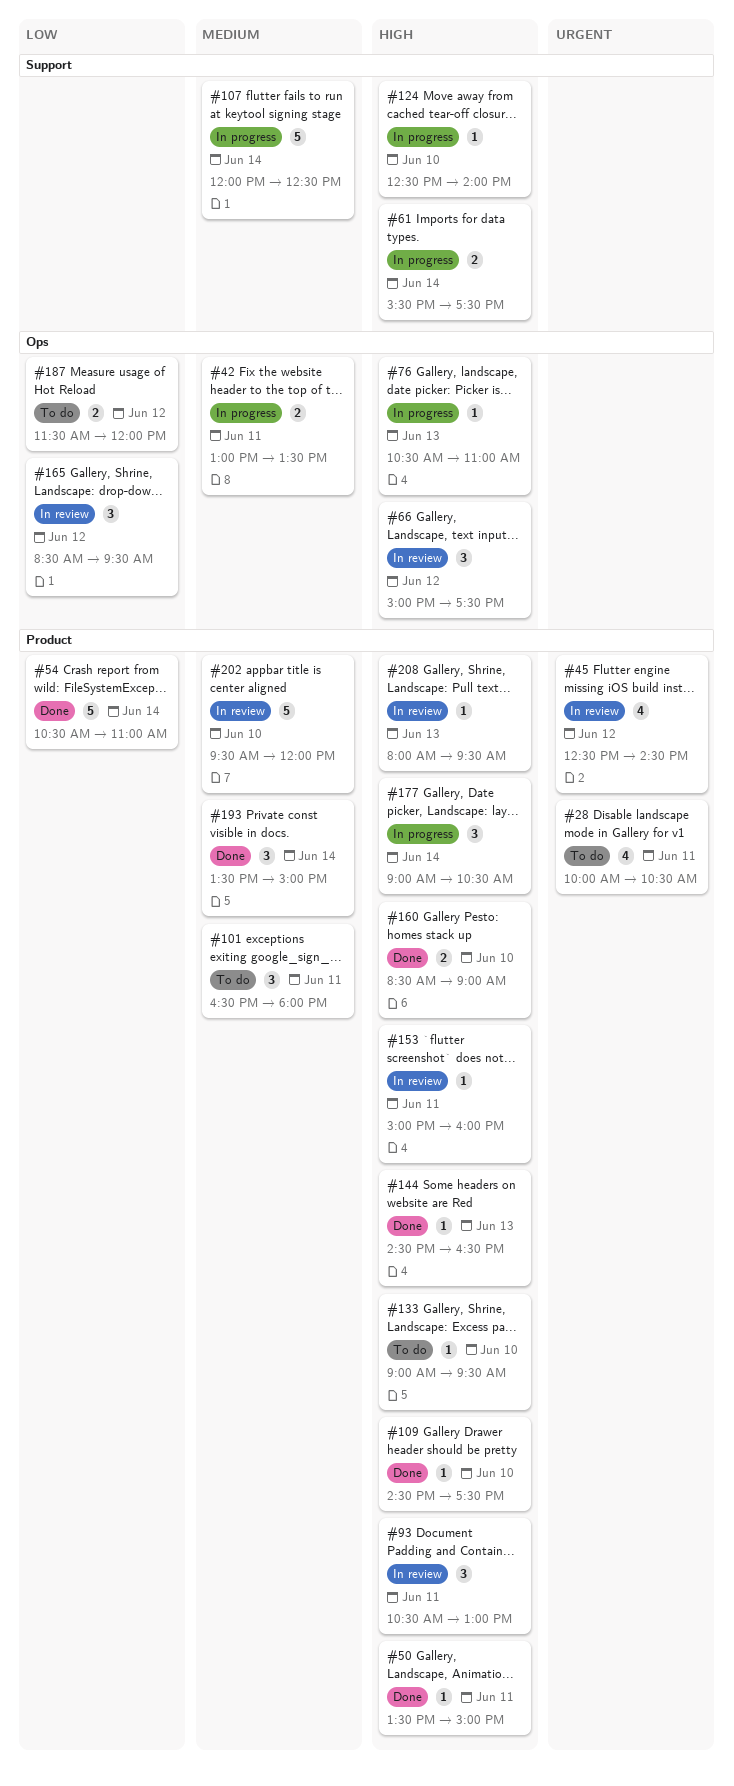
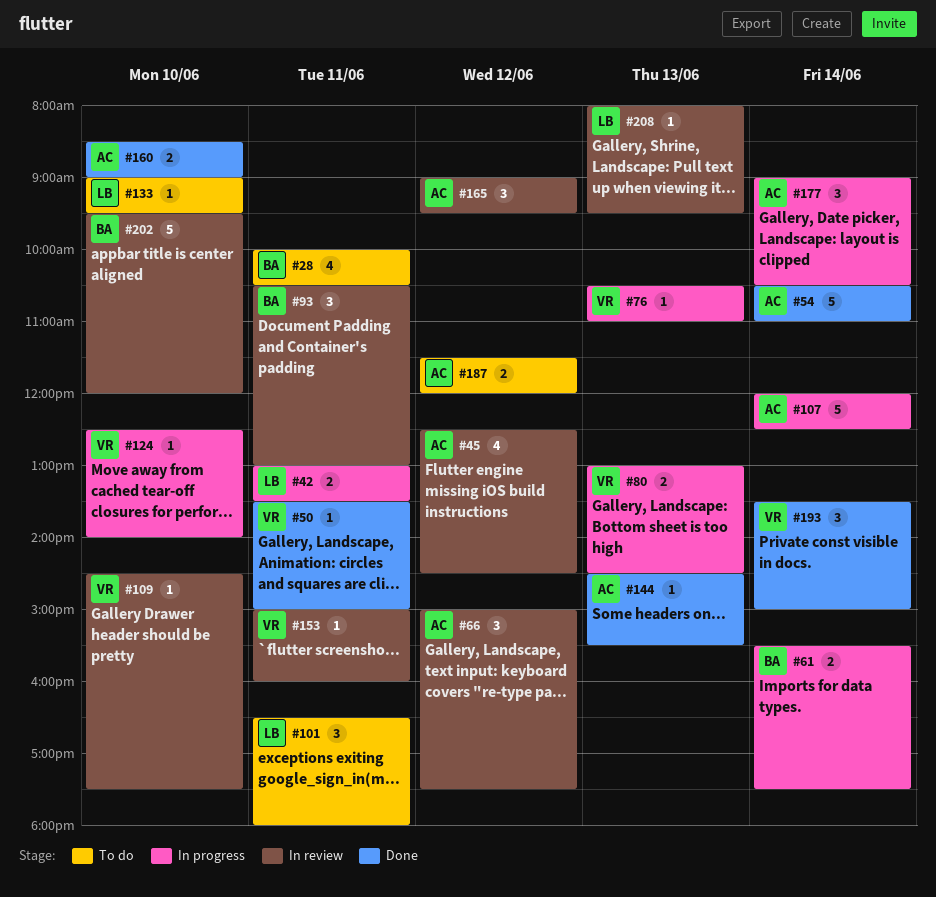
#80: none -> present
#109, status: Done -> In review
#144, ends: 16:30 -> 15:30
#165, begins: 08:30 -> 09:00

